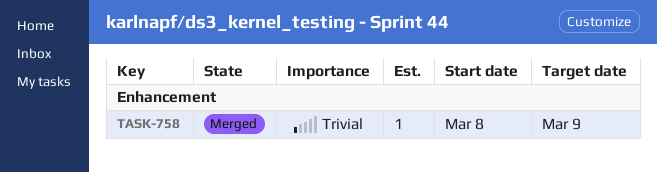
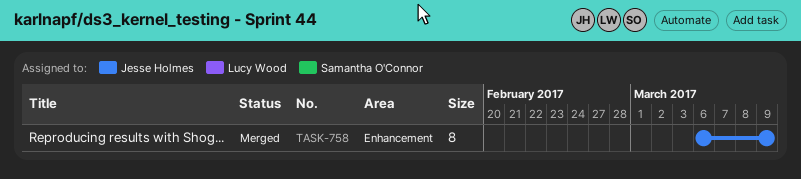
TASK-758, estimate: 1 -> 8
TASK-758, start: Mar 8 -> Mar 6

